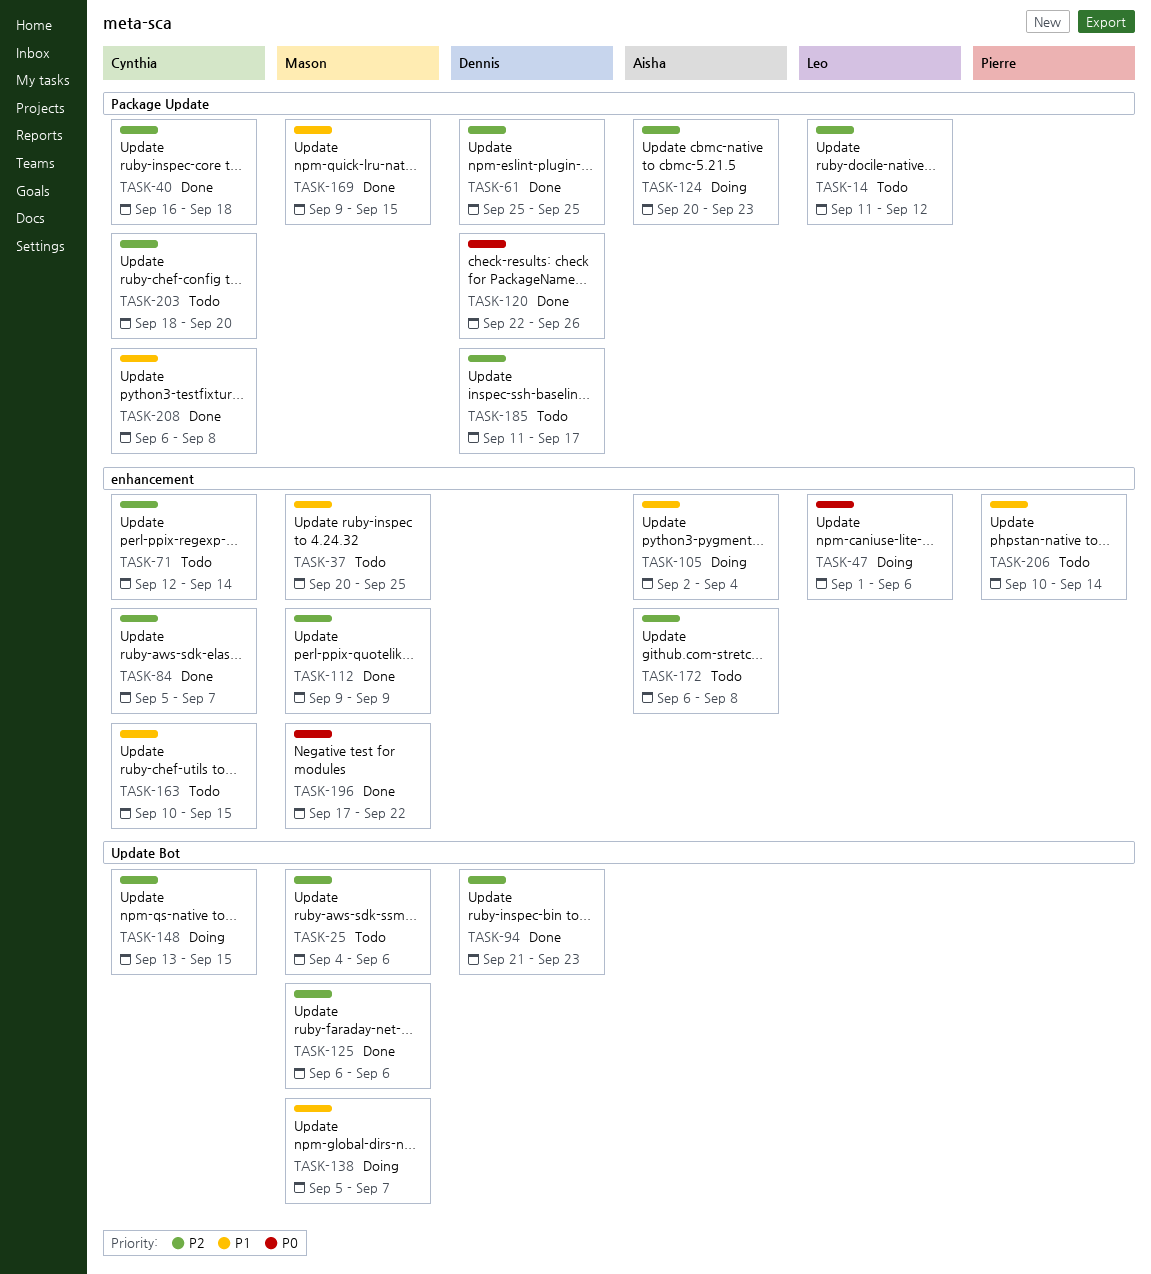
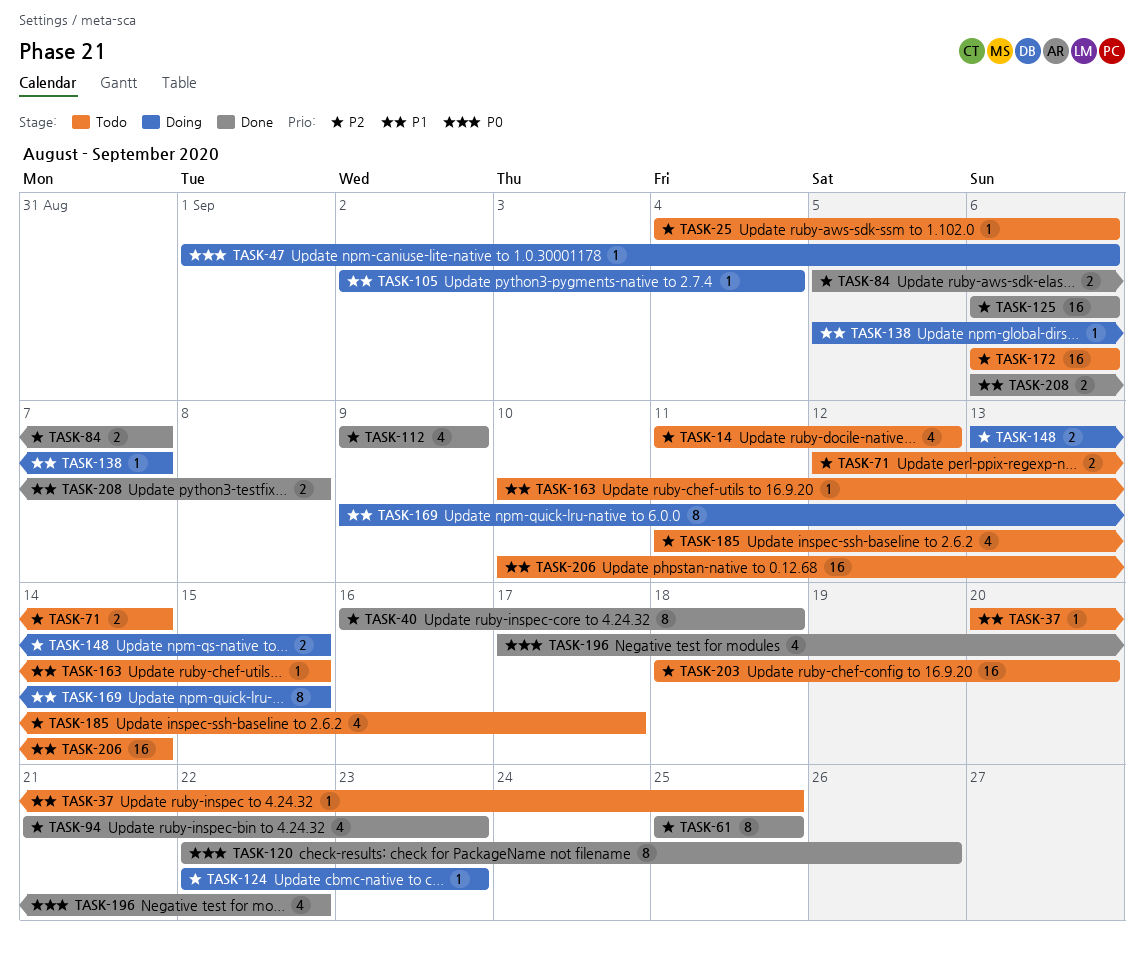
TASK-124, start: Sep 20 -> Sep 22
TASK-169, status: Done -> Doing
TASK-172, due: Sep 8 -> Sep 6

